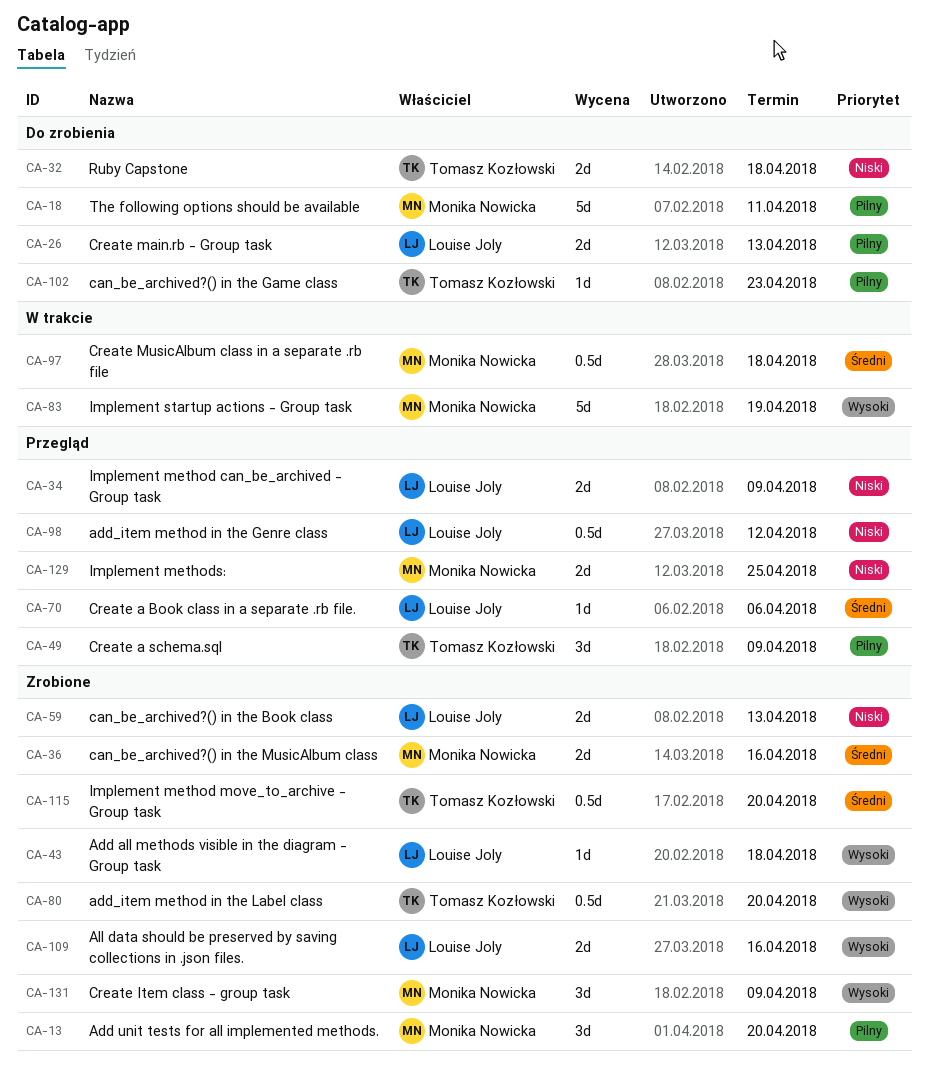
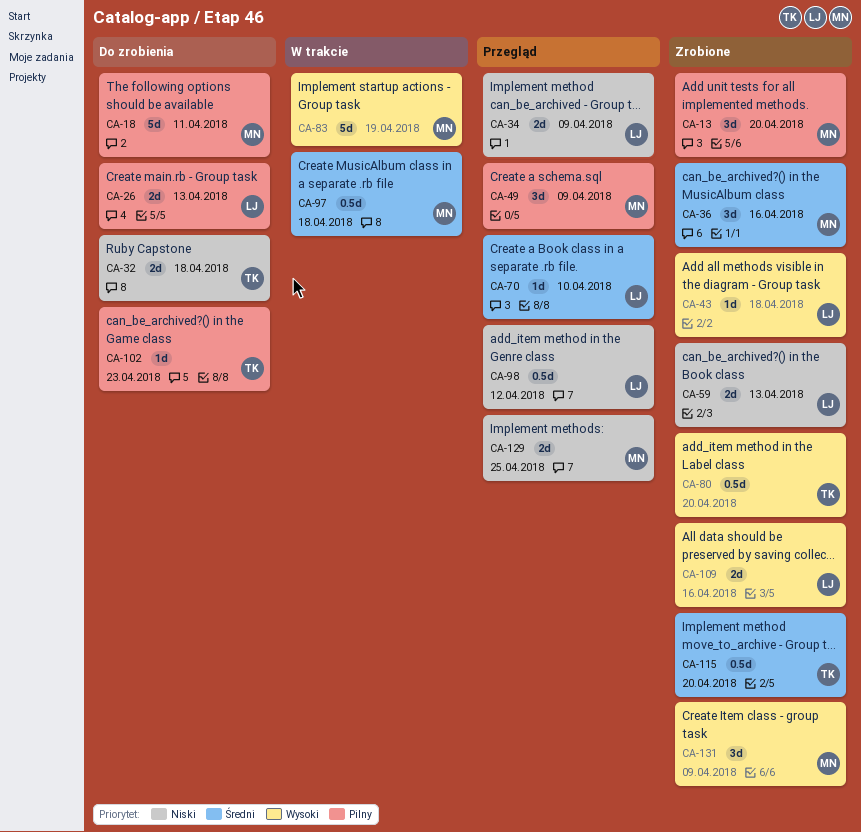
CA-36, estimate: 2d -> 3d
CA-49, owner: Tomasz Kozłowski -> Monika Nowicka
CA-70, due: Apr 6 -> Apr 10

